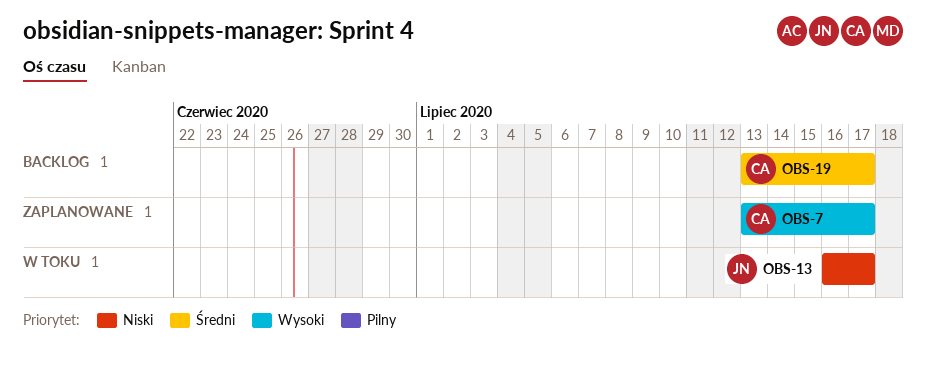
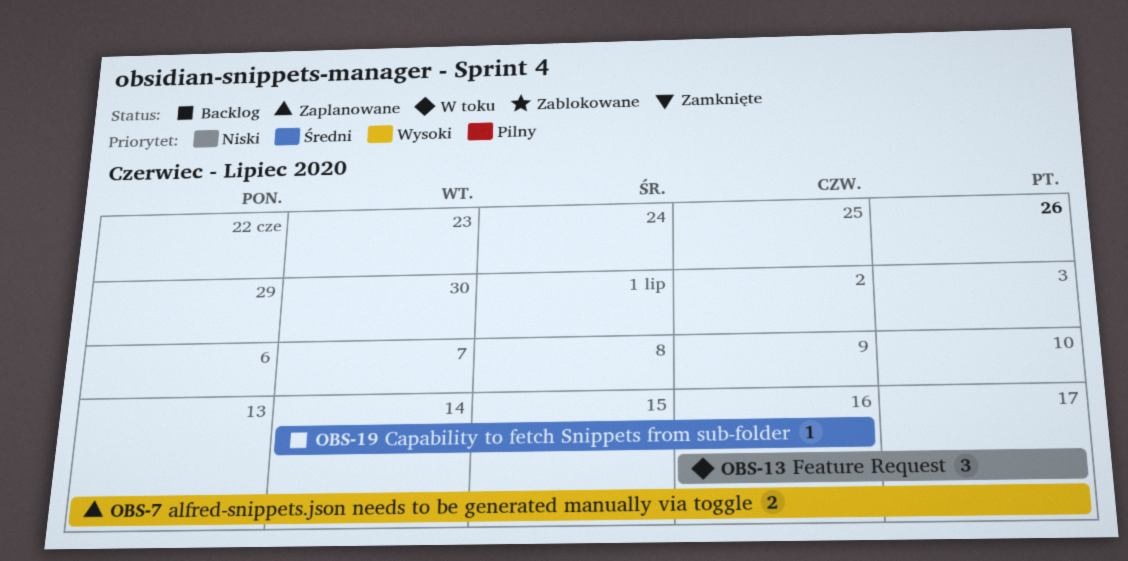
OBS-19, start: Jul 13 -> Jul 14
OBS-19, due: Jul 17 -> Jul 16

